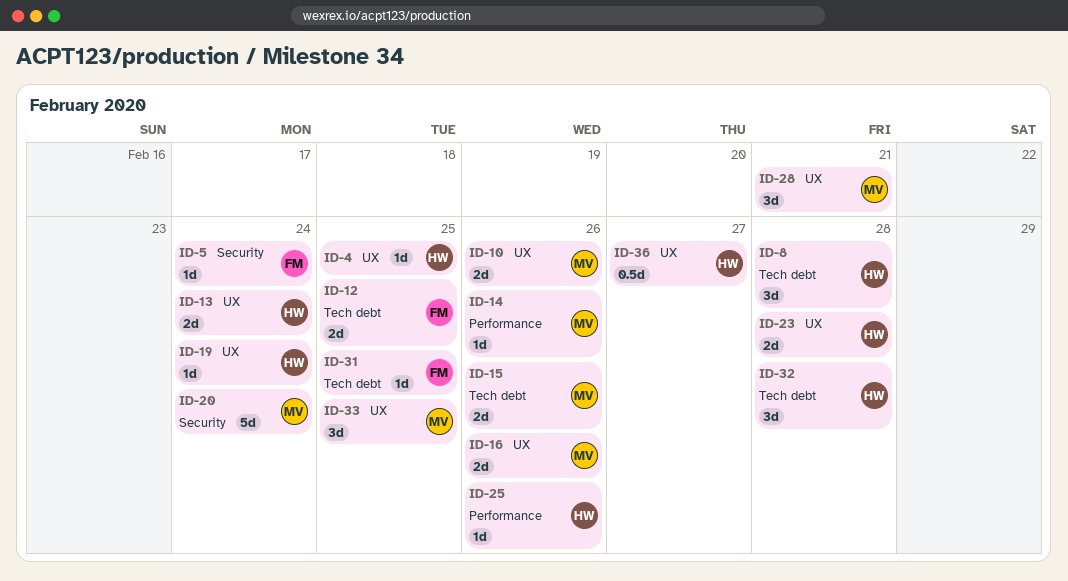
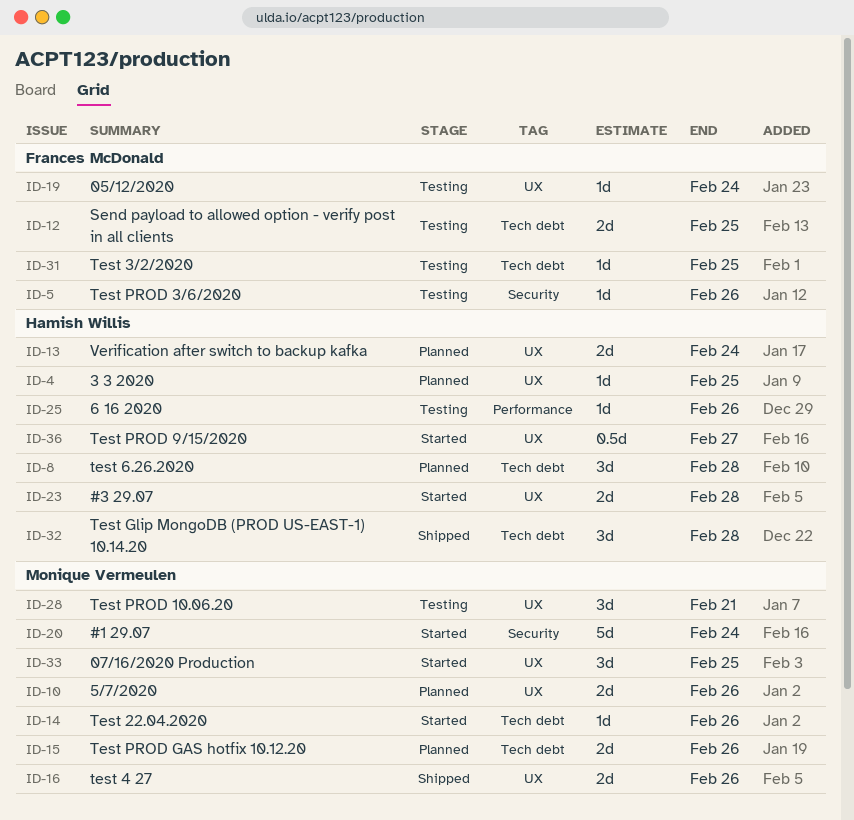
ID-5, due: Feb 24 -> Feb 26
ID-14, label: Performance -> Tech debt
ID-19, owner: Hamish Willis -> Frances McDonald

